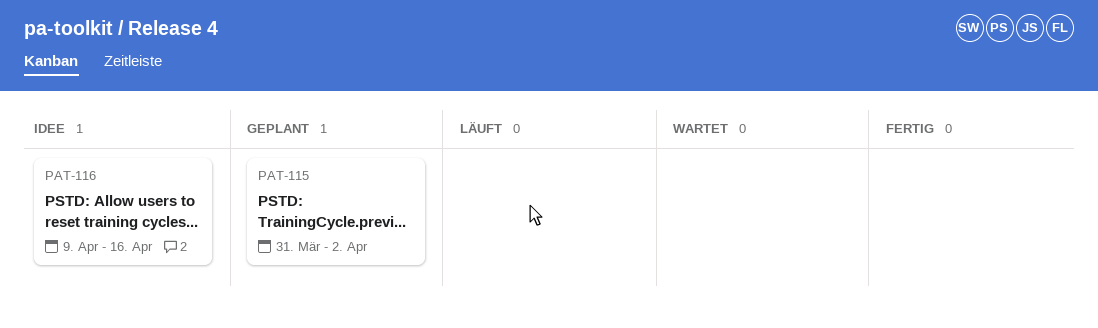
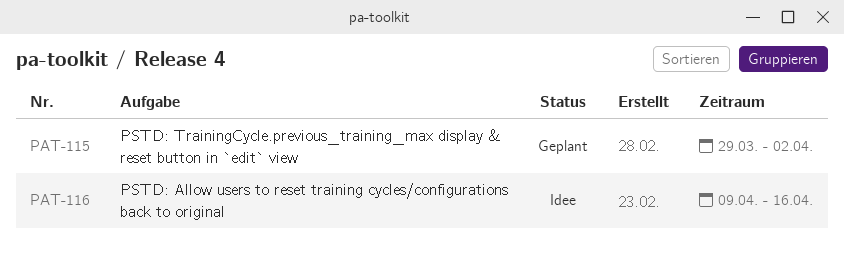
PAT-115, start: Mar 31 -> Mar 29

